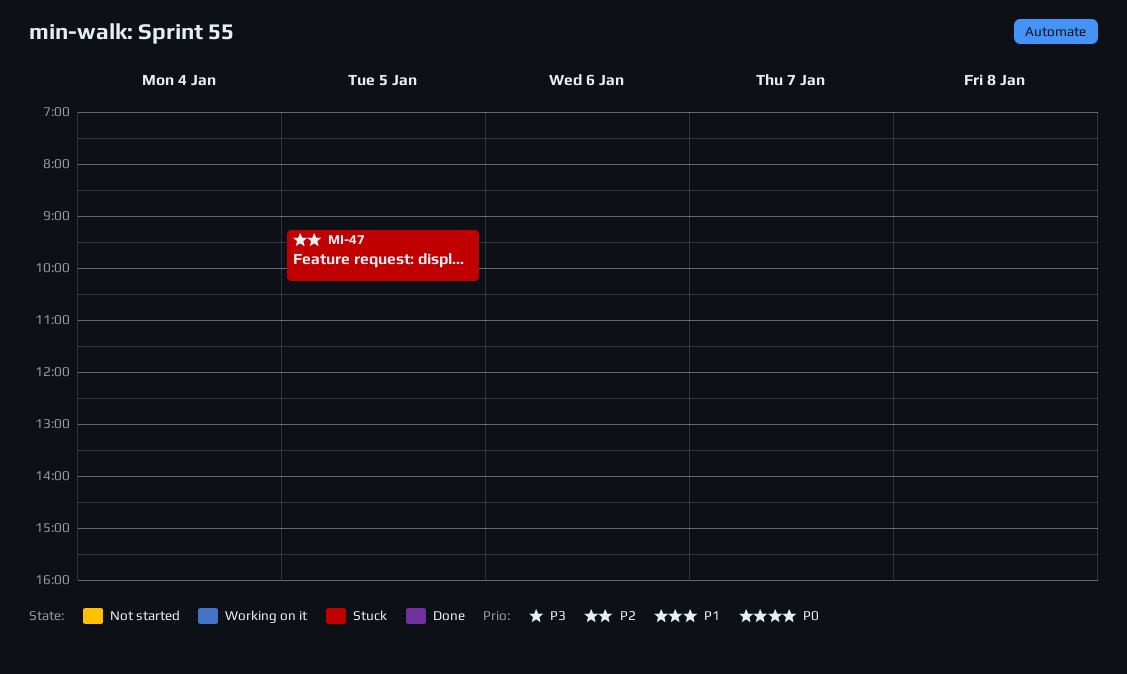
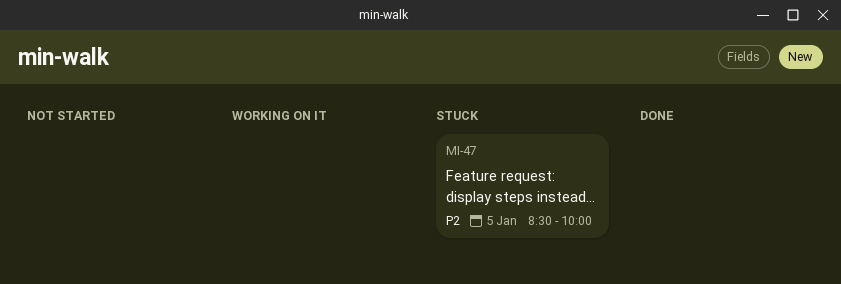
MI-47, begins: 09:15 -> 08:30
MI-47, ends: 10:15 -> 10:00

